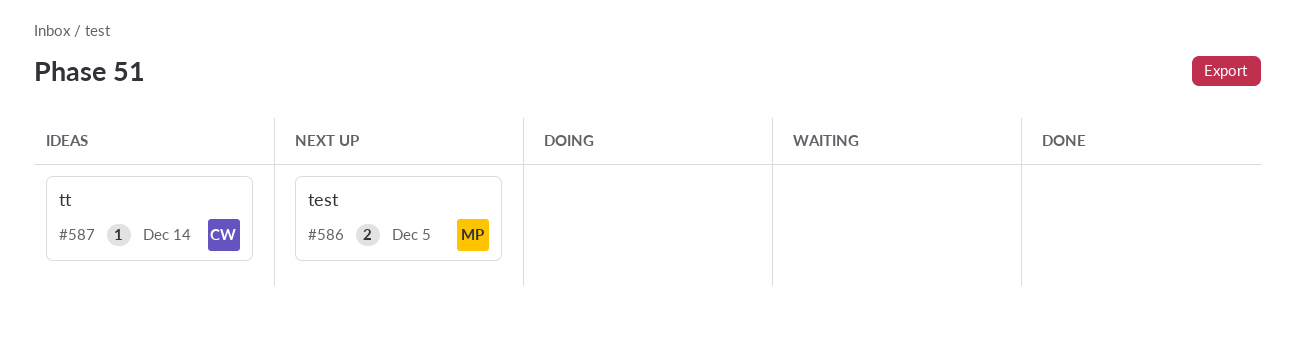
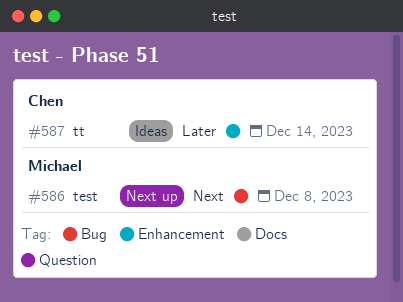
#586, due: Dec 5 -> Dec 8

